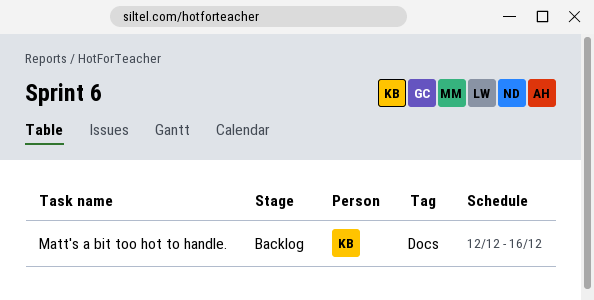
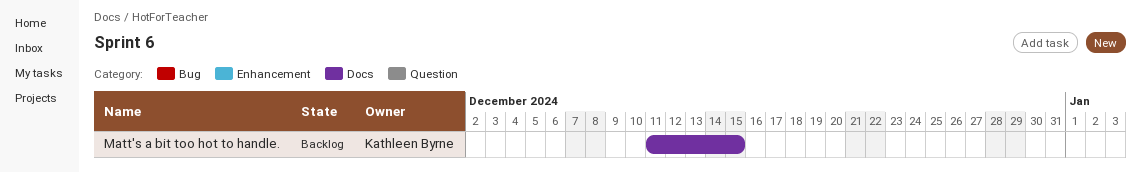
Matt's a bit too hot to handle., start: Dec 12 -> Dec 11
Matt's a bit too hot to handle., due: Dec 16 -> Dec 15

